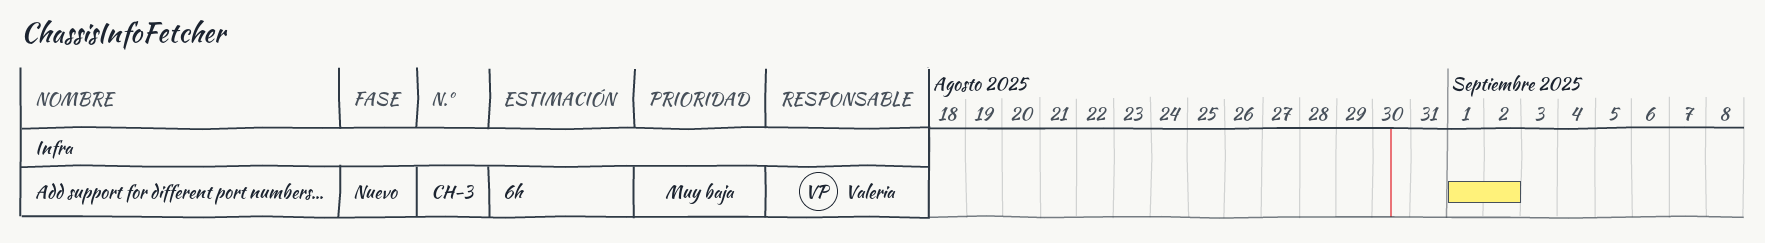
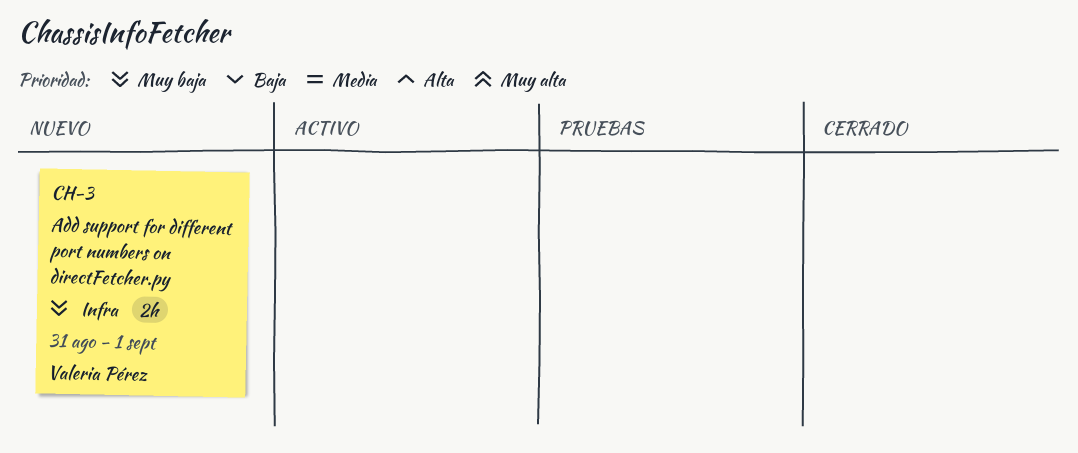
CH-3, estimate: 6h -> 2h
CH-3, start: Sep 1 -> Aug 31
CH-3, due: Sep 2 -> Sep 1

